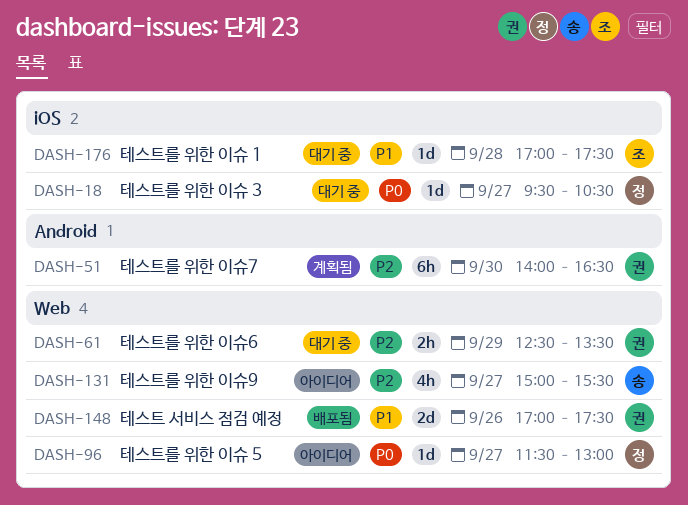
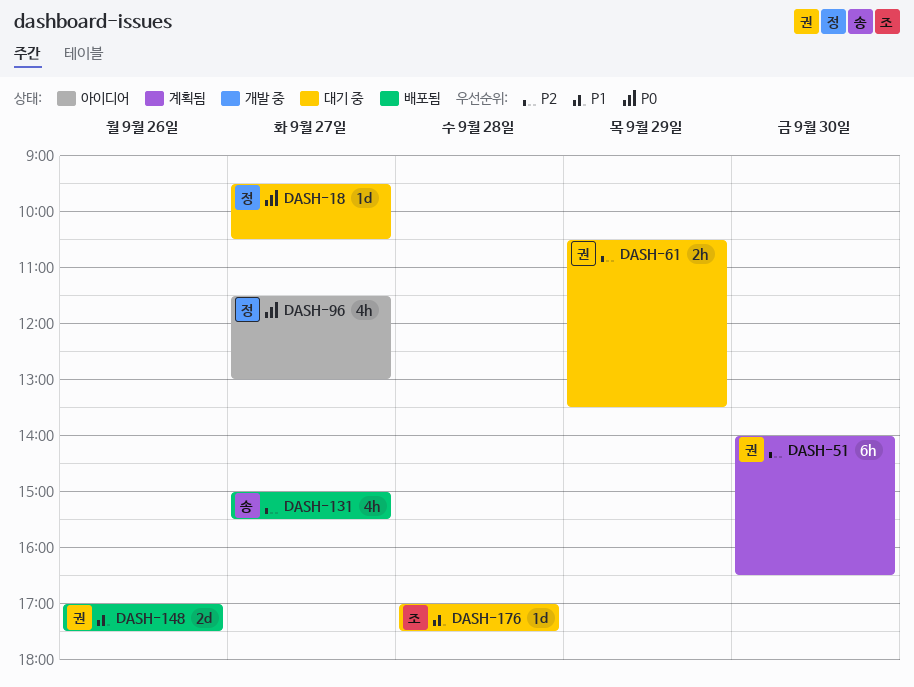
DASH-61, begins: 12:30 -> 10:30
DASH-96, estimate: 1d -> 4h
DASH-131, status: 아이디어 -> 배포됨

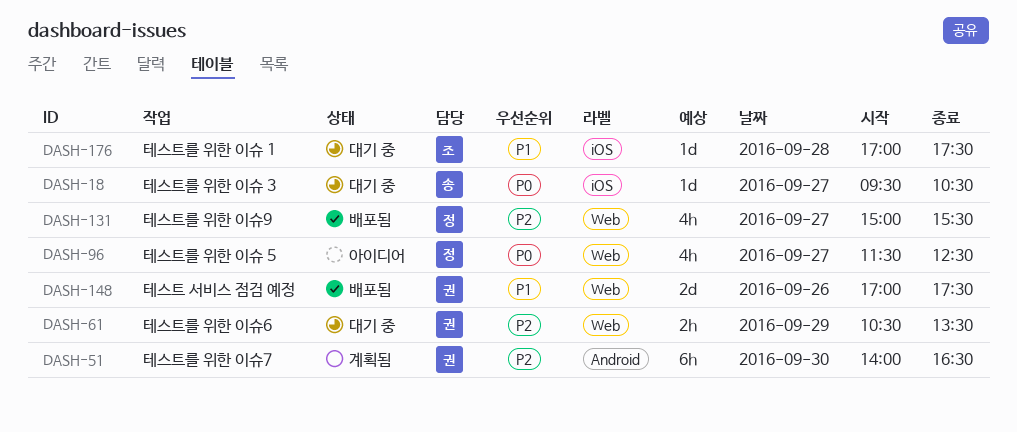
DASH-18, owner: 정 -> 송
DASH-96, ends: 13:00 -> 12:30
DASH-131, owner: 송 -> 정

